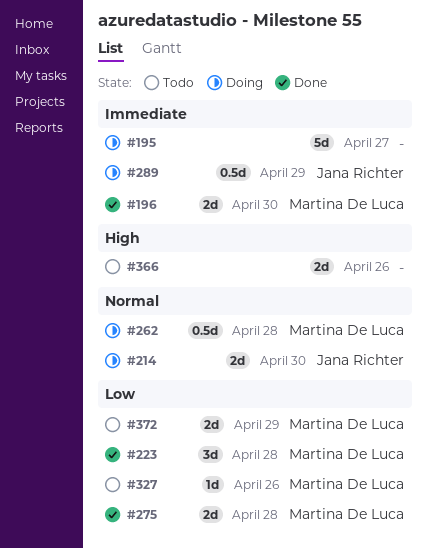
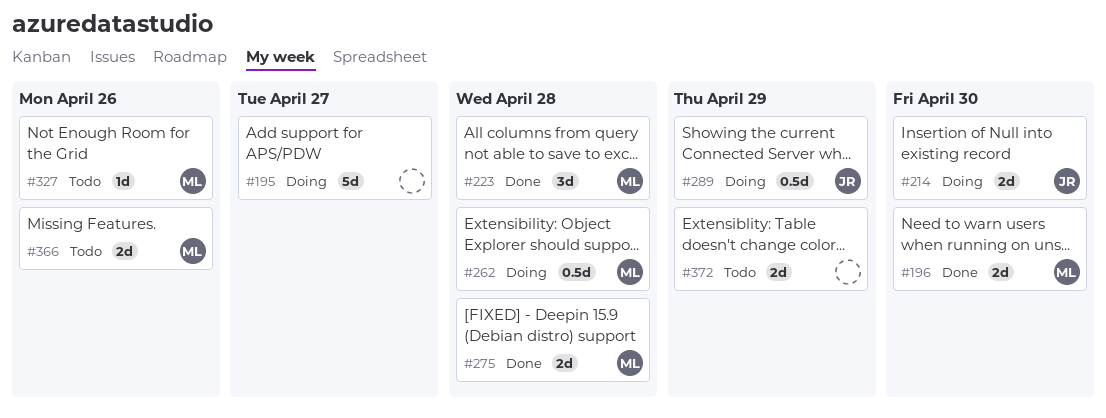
#366, owner: none -> Martina De Luca
#372, owner: Martina De Luca -> none

